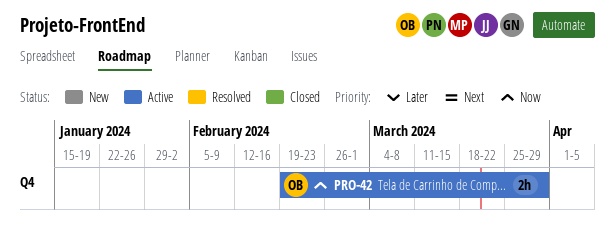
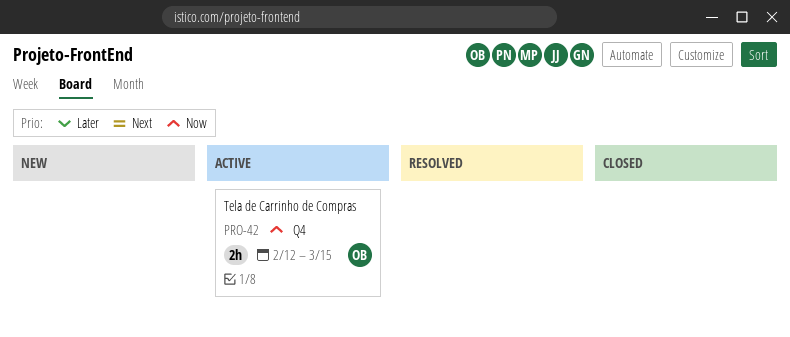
PRO-42, start: Feb 19 -> Feb 12
PRO-42, due: Mar 29 -> Mar 15

